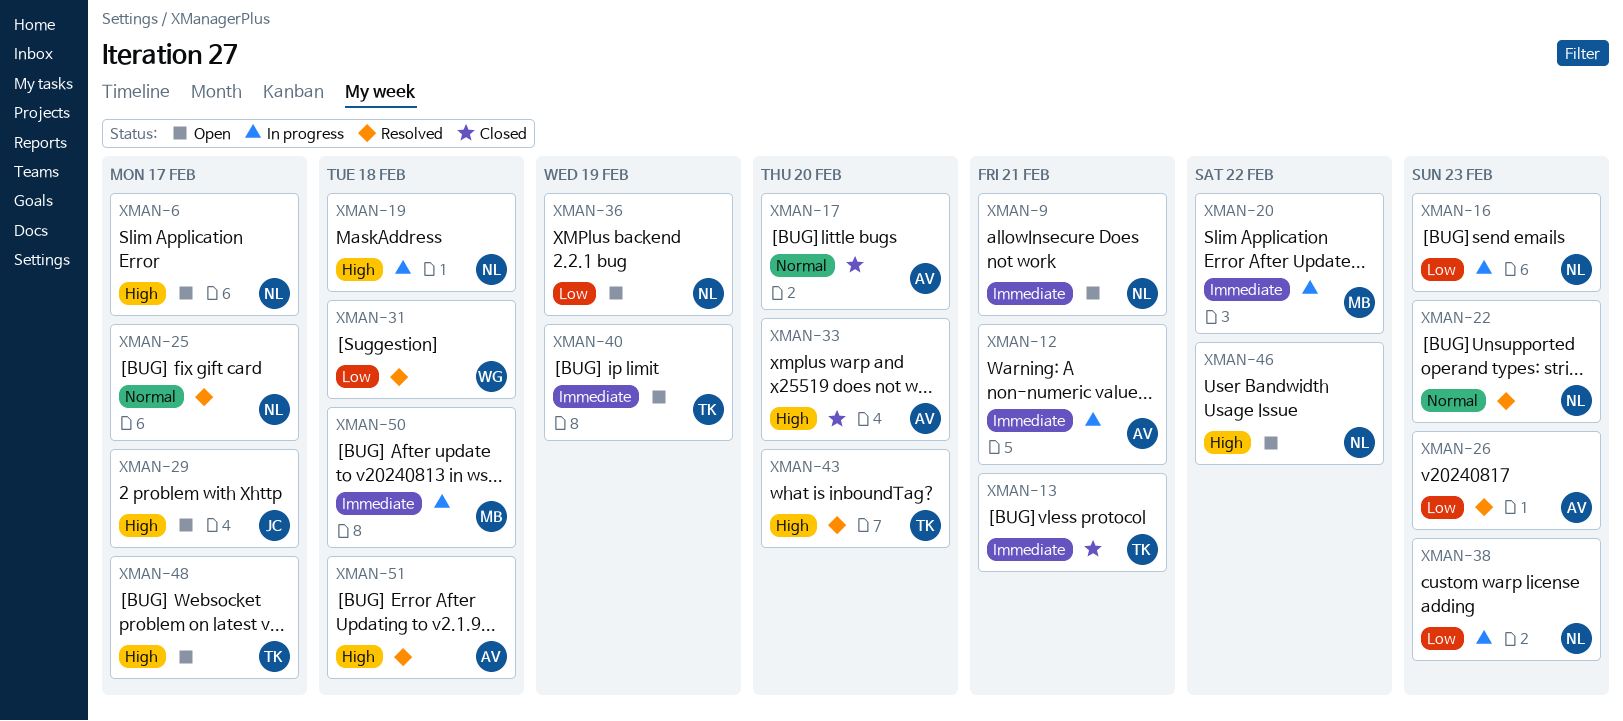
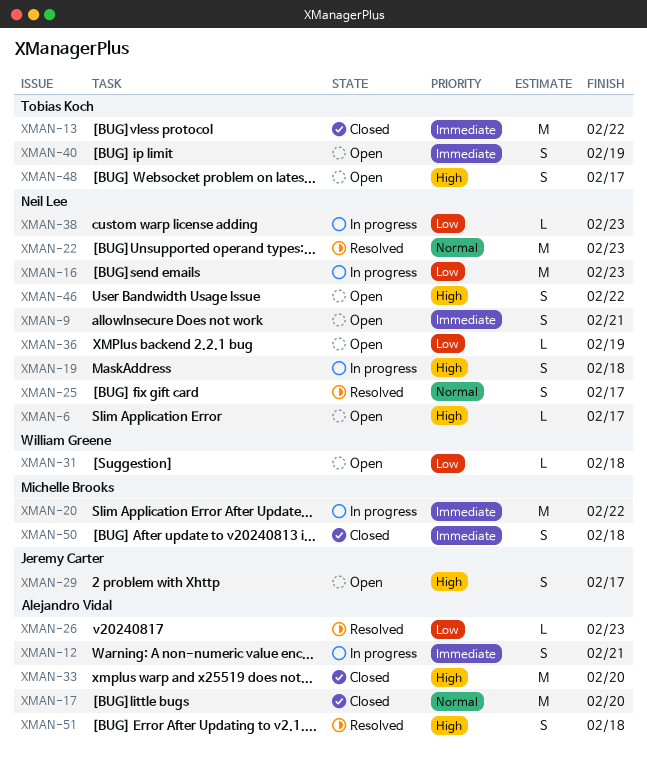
XMAN-13, due: Feb 21 -> Feb 22
XMAN-31, status: Resolved -> Open
XMAN-43: present -> none
XMAN-50, status: In progress -> Closed

